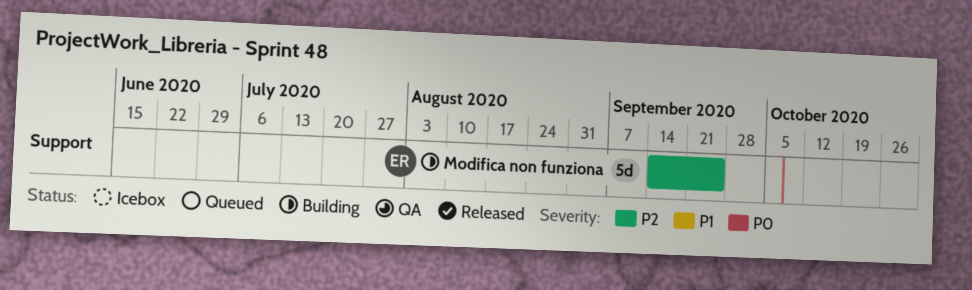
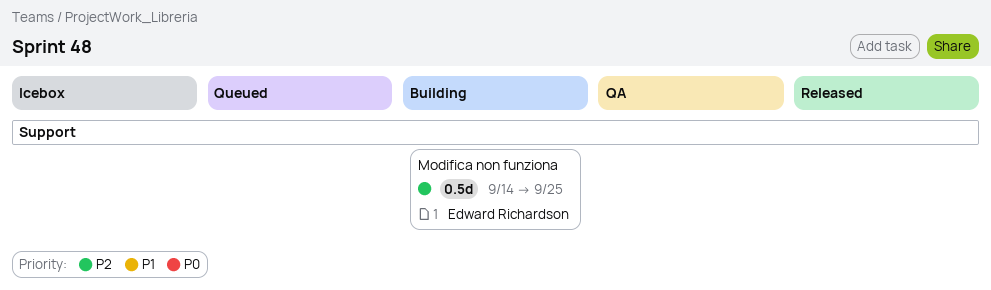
Modifica non funziona, estimate: 5d -> 0.5d

